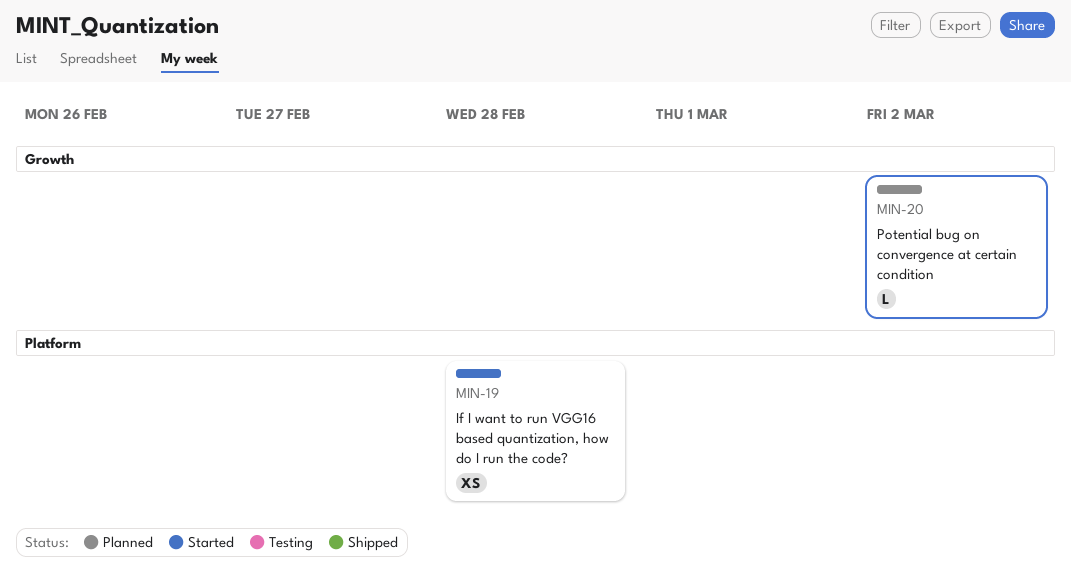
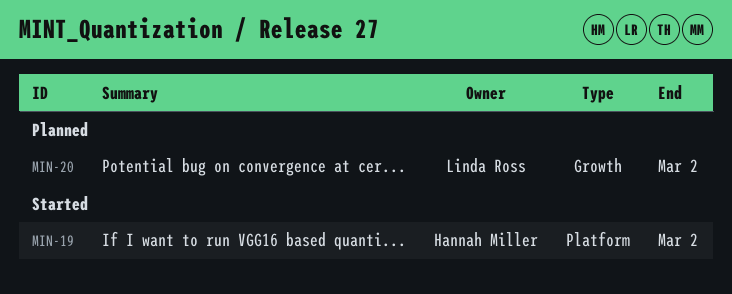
MIN-19, due: Feb 28 -> Mar 2

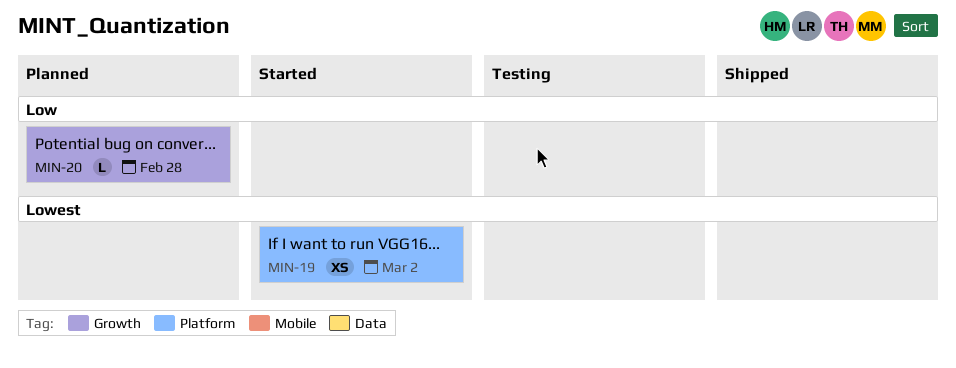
MIN-20, due: Mar 2 -> Feb 28

